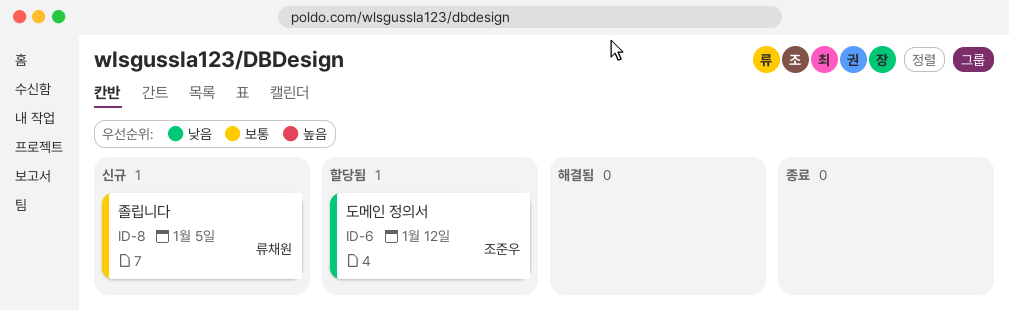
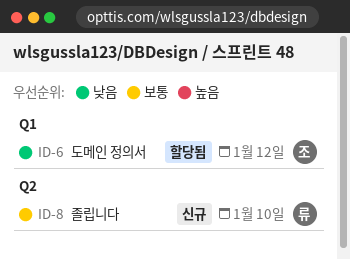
ID-8, due: Jan 5 -> Jan 10

